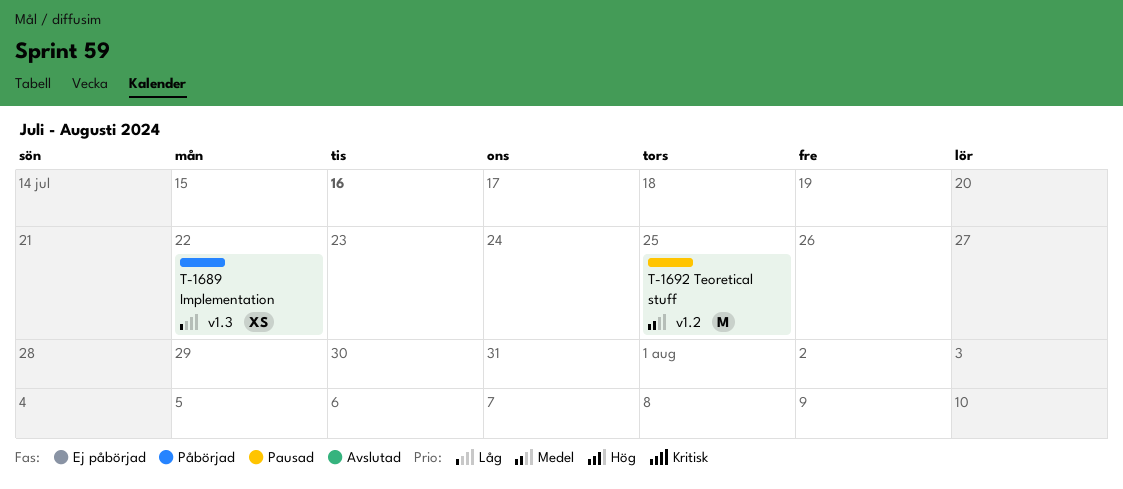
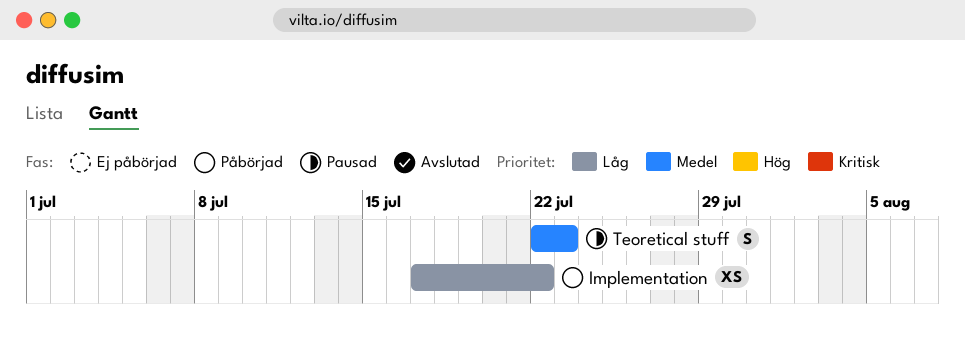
Teoretical stuff, estimate: M -> S
Teoretical stuff, due: Jul 25 -> Jul 23

